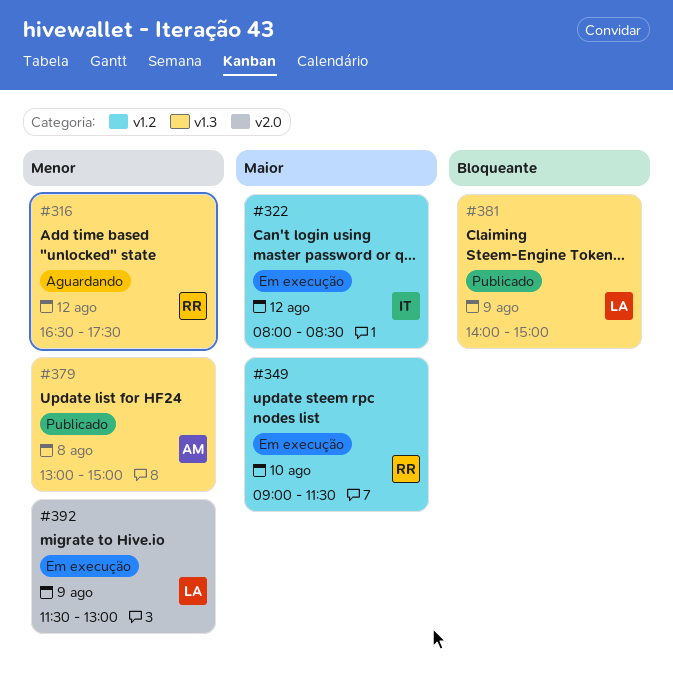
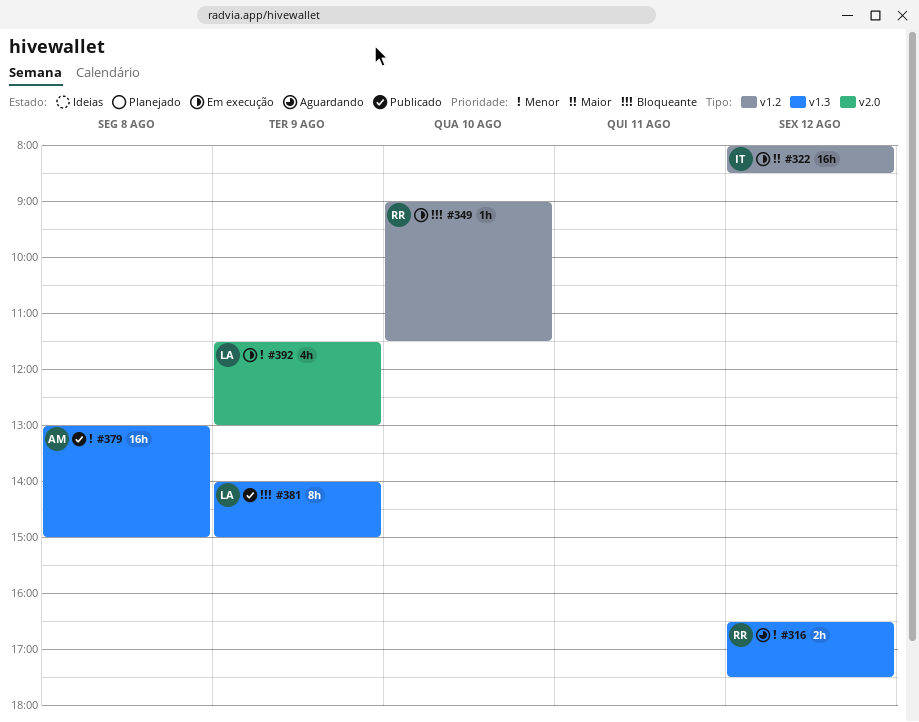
#349, priority: Maior -> Bloqueante

